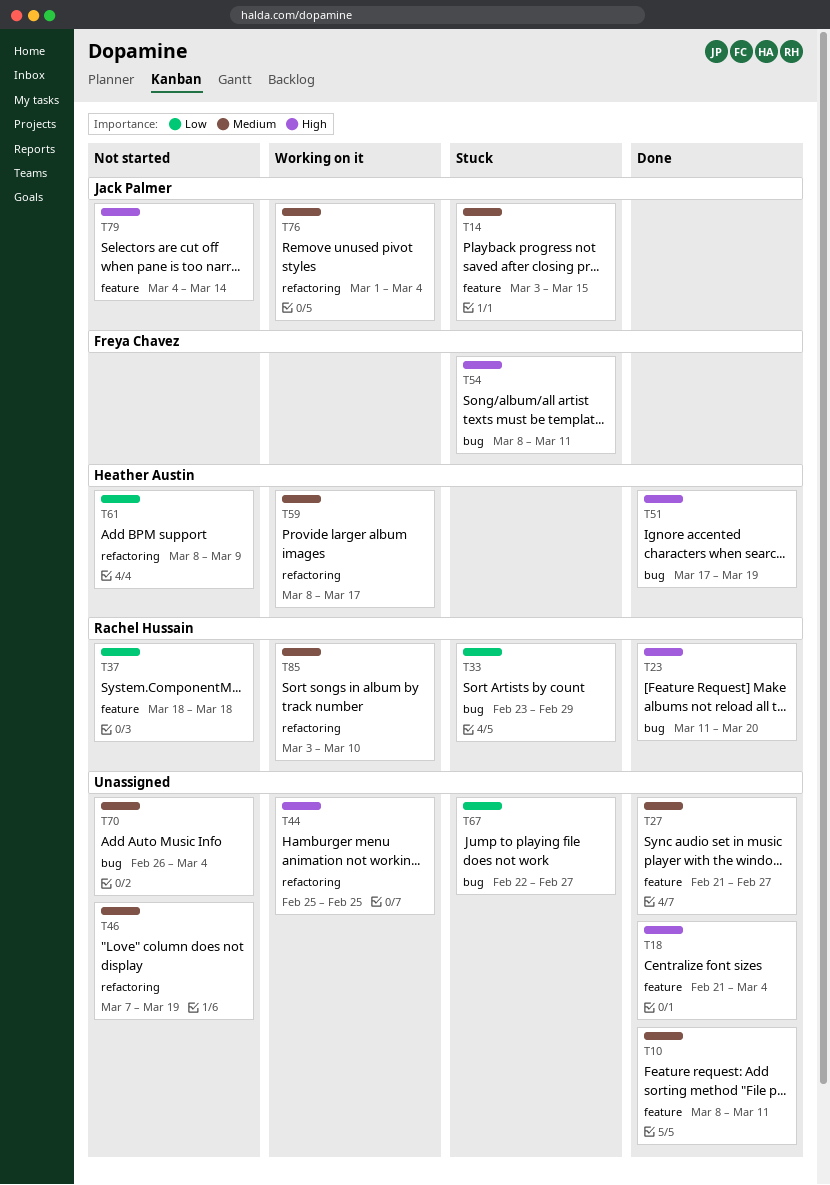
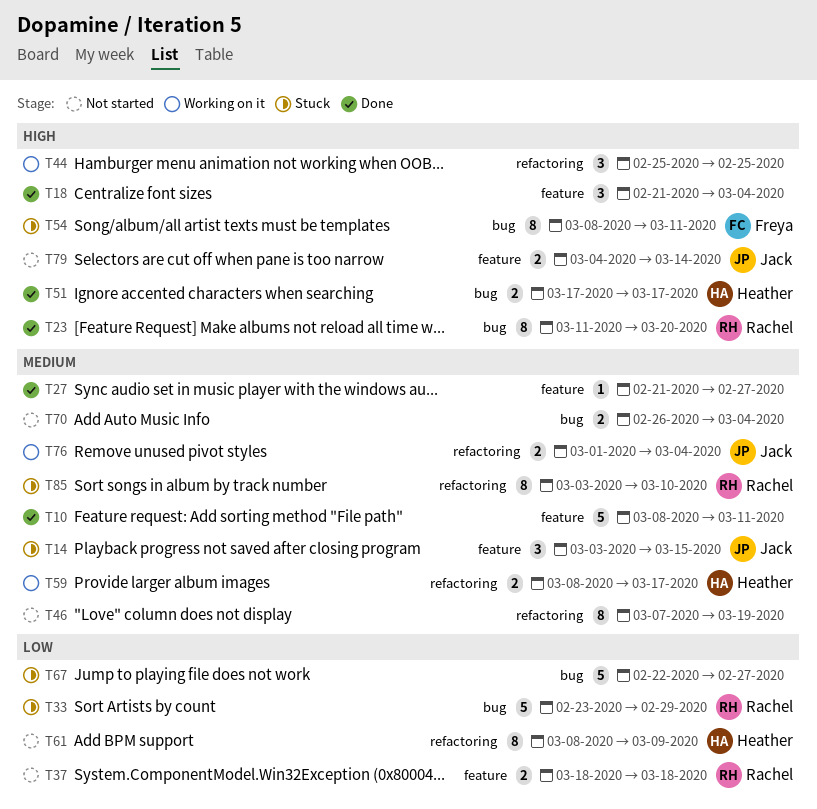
T51, due: Mar 19 -> Mar 17
T85, status: Working on it -> Stuck

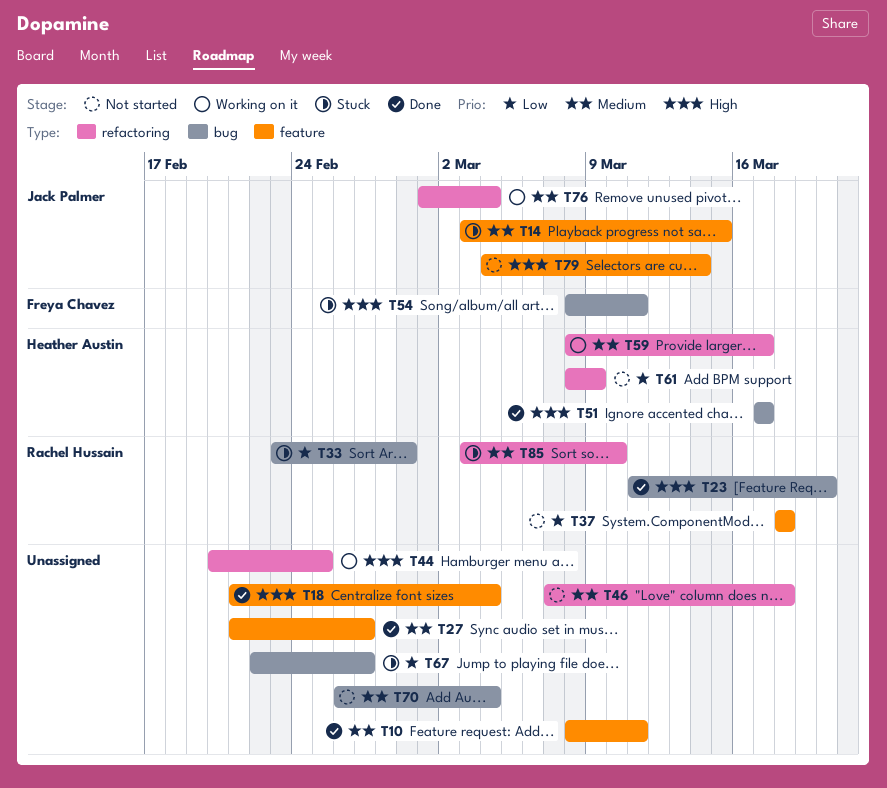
T44, start: Feb 25 -> Feb 20
T46, due: Mar 19 -> Mar 18

